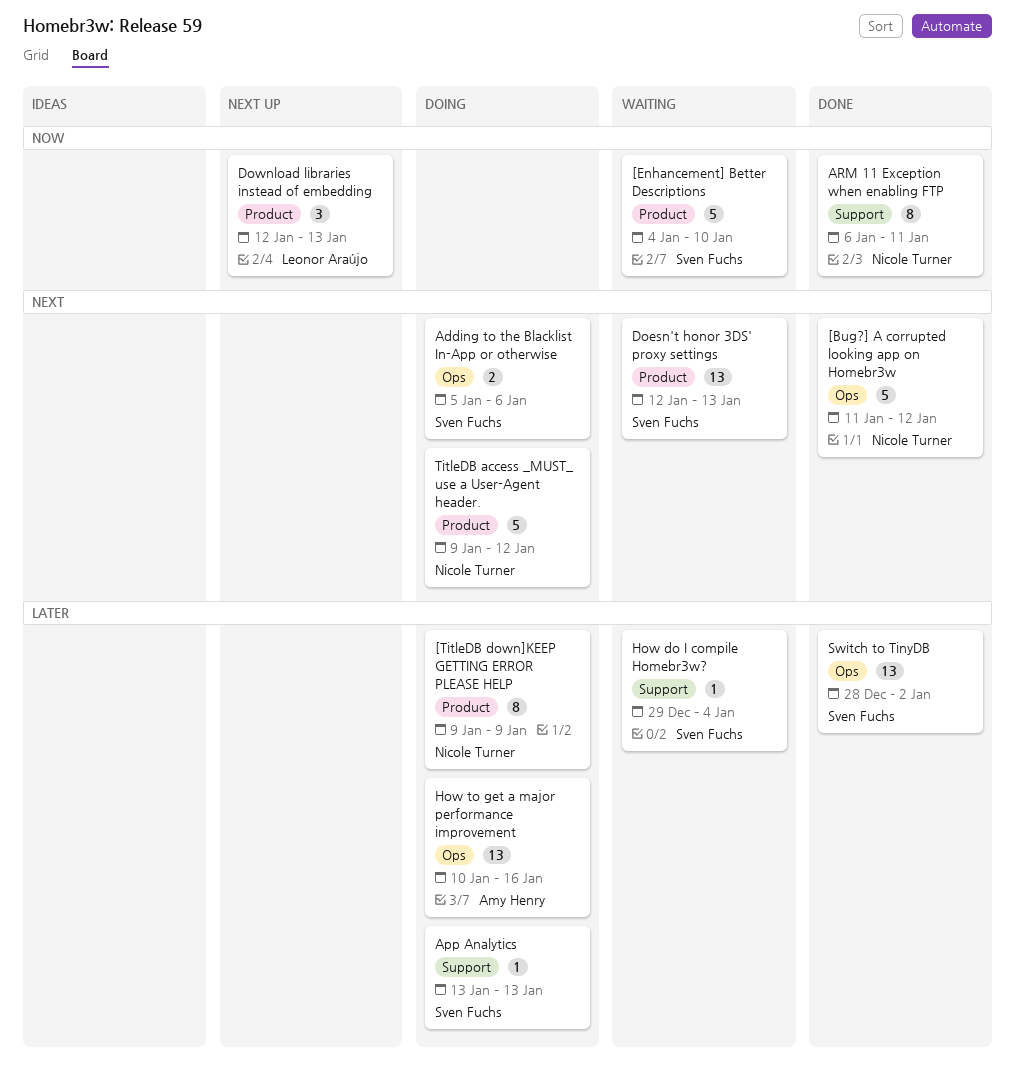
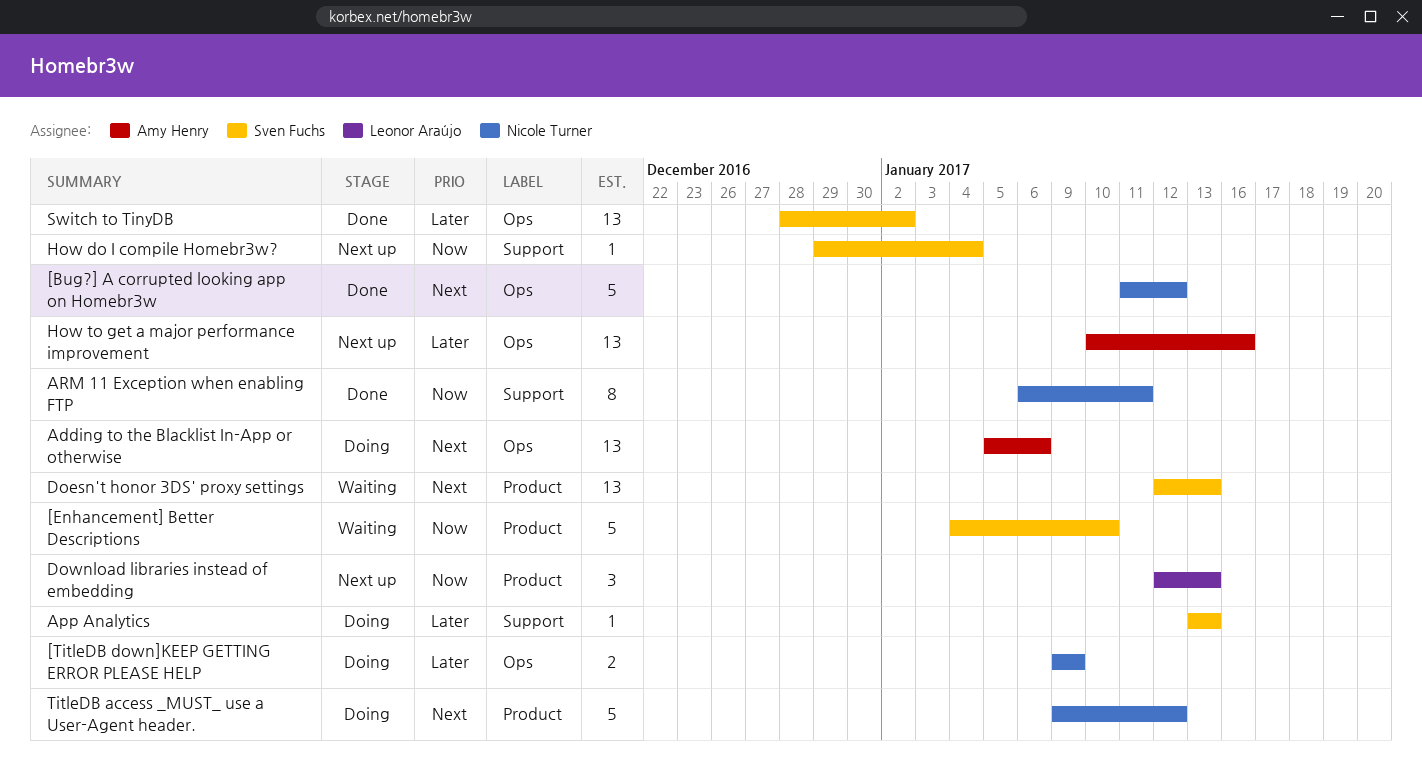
[TitleDB down]KEEP GETTING ERROR PLEASE HELP, label: Product -> Ops
[TitleDB down]KEEP GETTING ERROR PLEASE HELP, estimate: 8 -> 2
Adding to the Blacklist In-App or otherwise, owner: Sven Fuchs -> Amy Henry
Adding to the Blacklist In-App or otherwise, estimate: 2 -> 13
How do I compile Homebr3w?, status: Waiting -> Next up
How do I compile Homebr3w?, priority: Later -> Now
How to get a major performance improvement, status: Doing -> Next up

